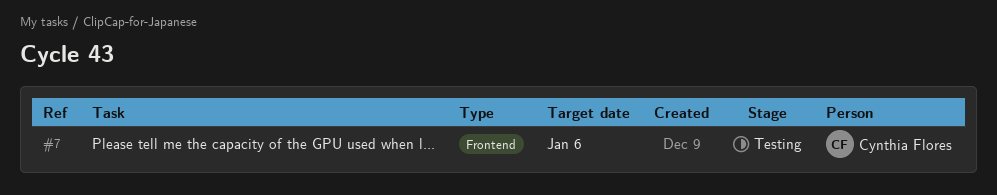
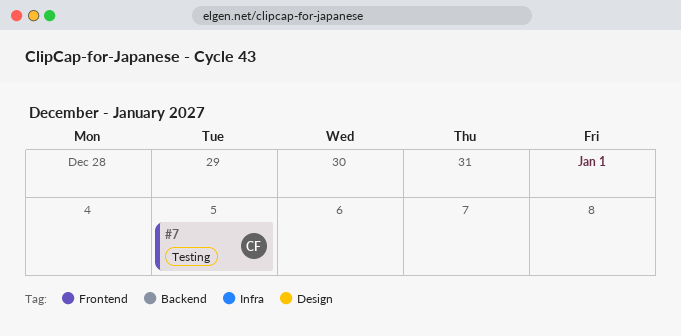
#7, due: Jan 6 -> Jan 5

